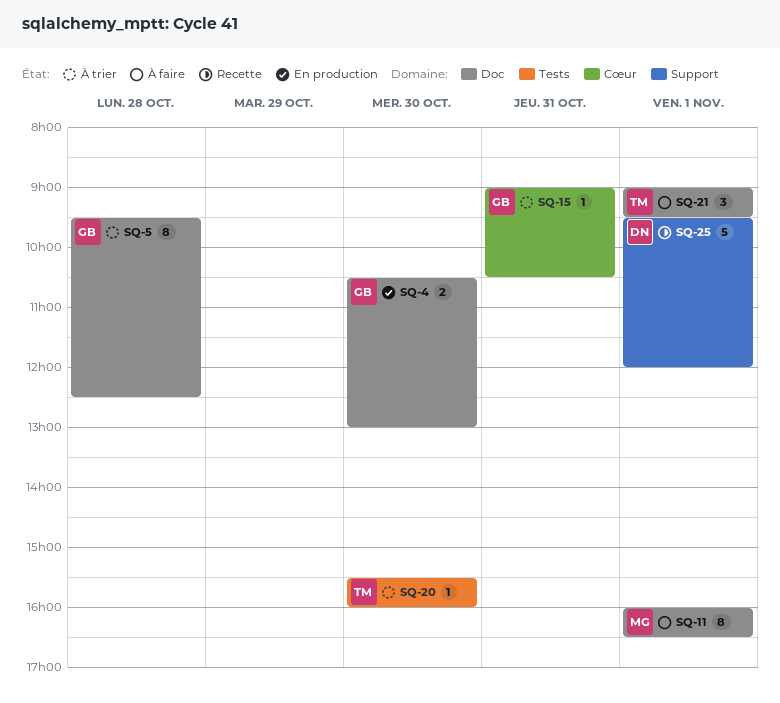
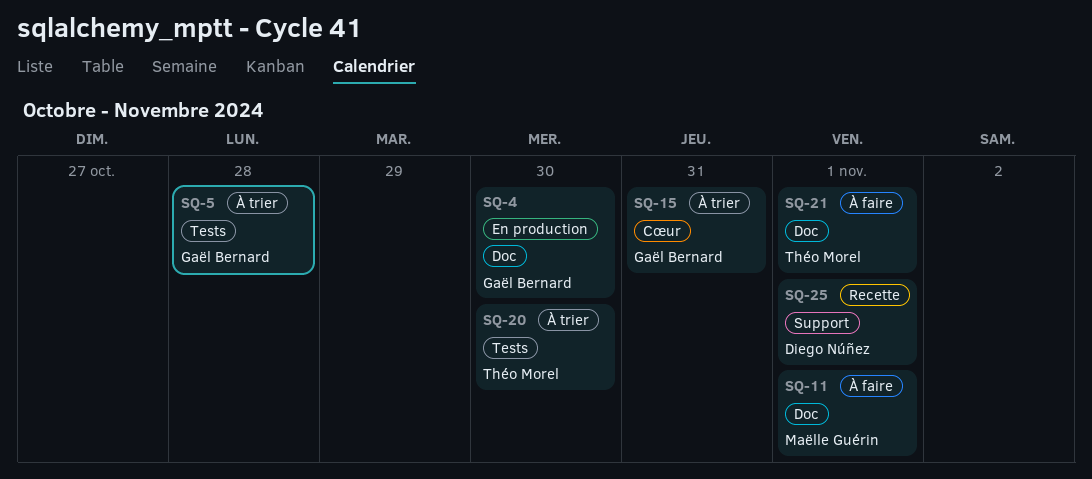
SQ-5, label: Doc -> Tests

